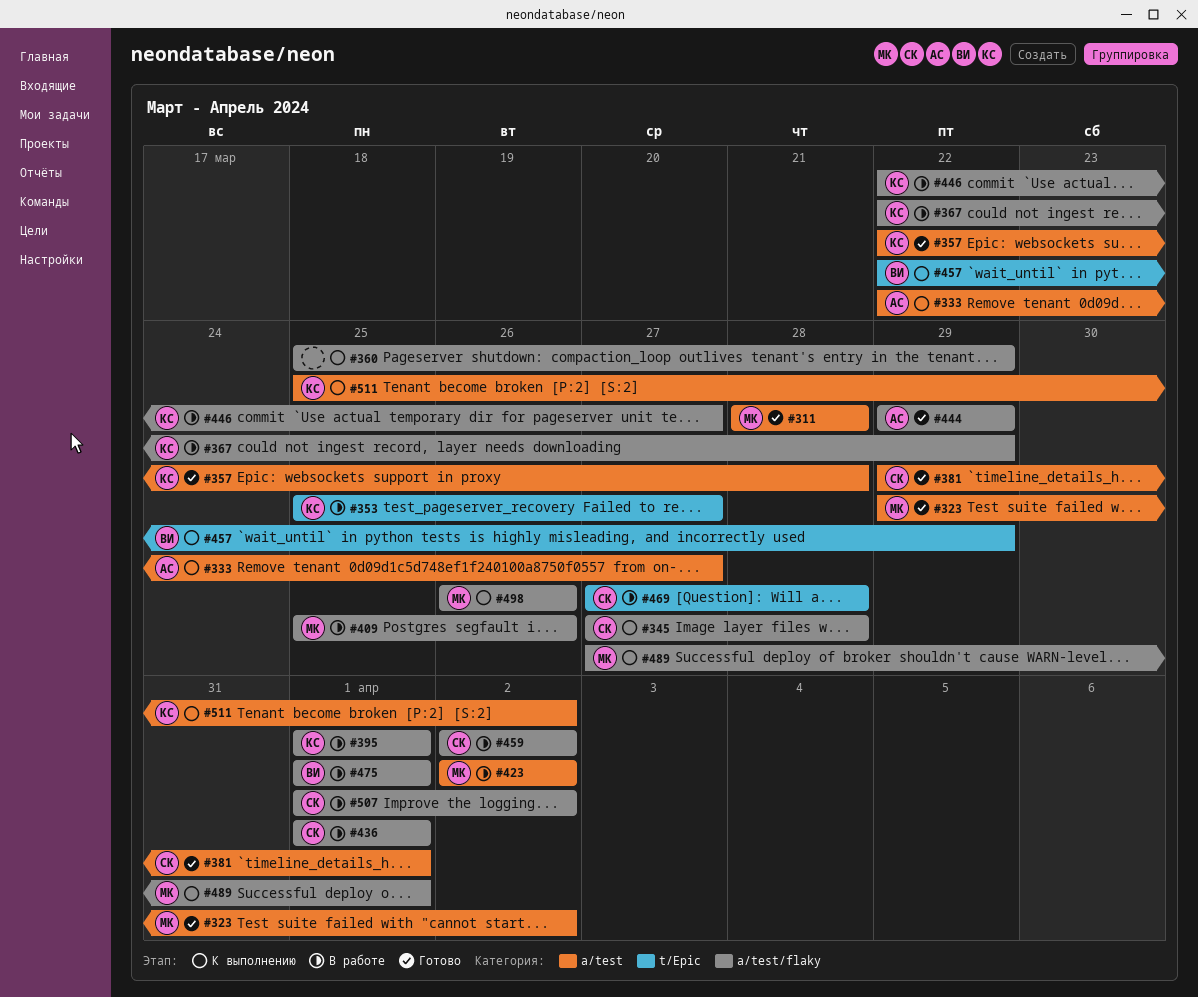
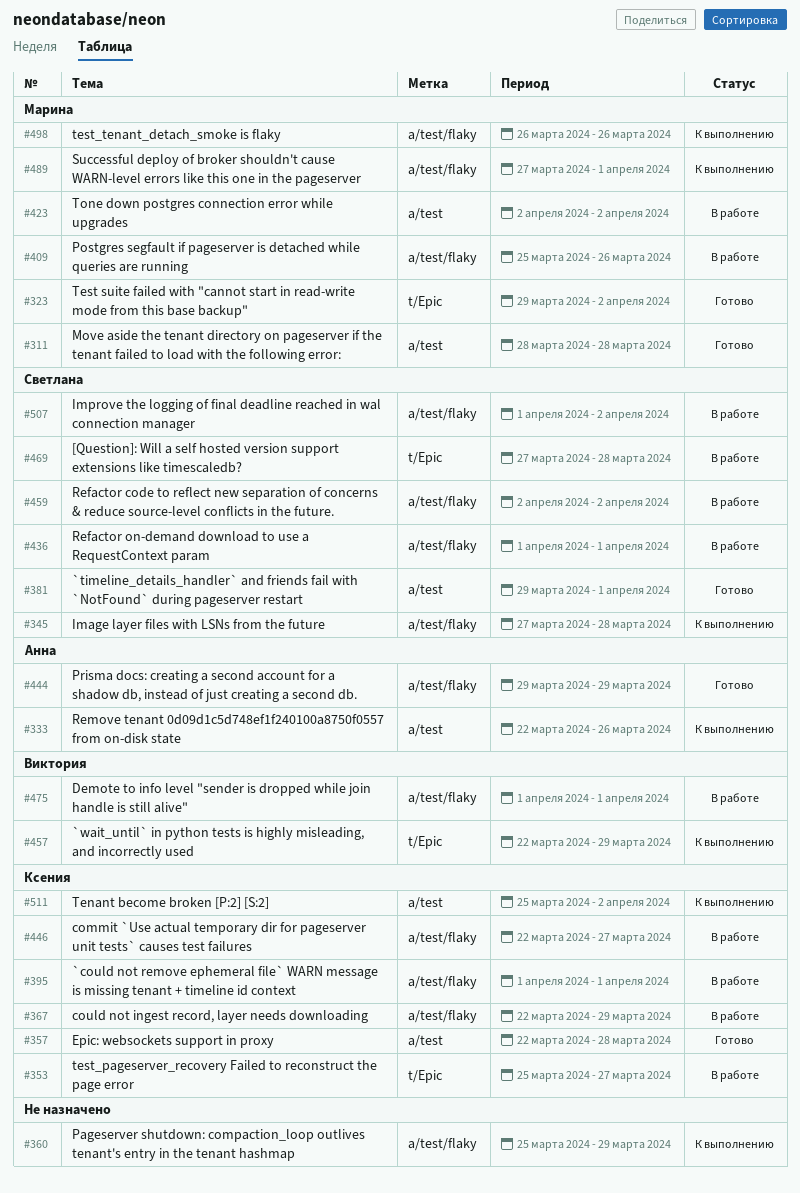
#323, label: a/test -> t/Epic
#333, due: Mar 27 -> Mar 26

